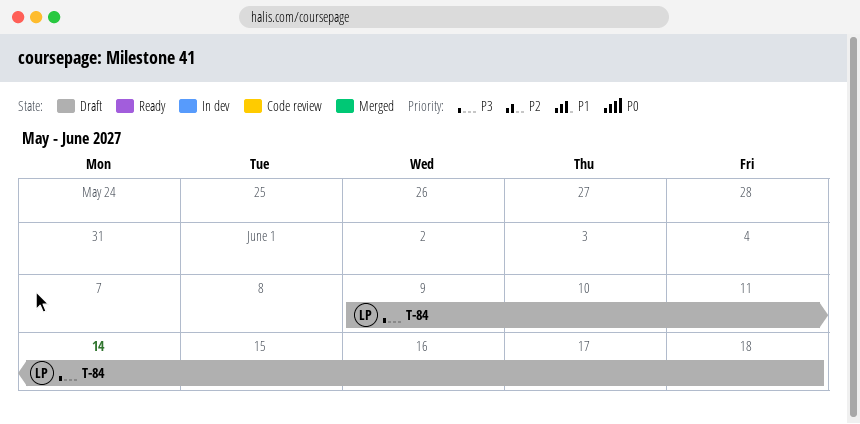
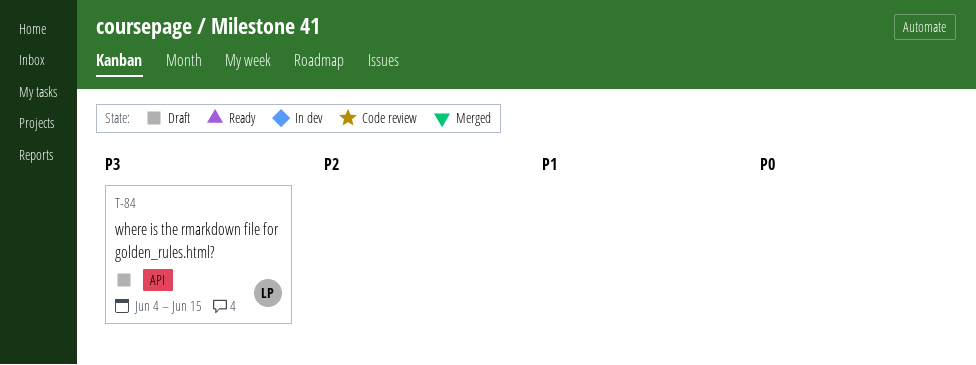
T-84, start: Jun 9 -> Jun 4
T-84, due: Jun 18 -> Jun 15

